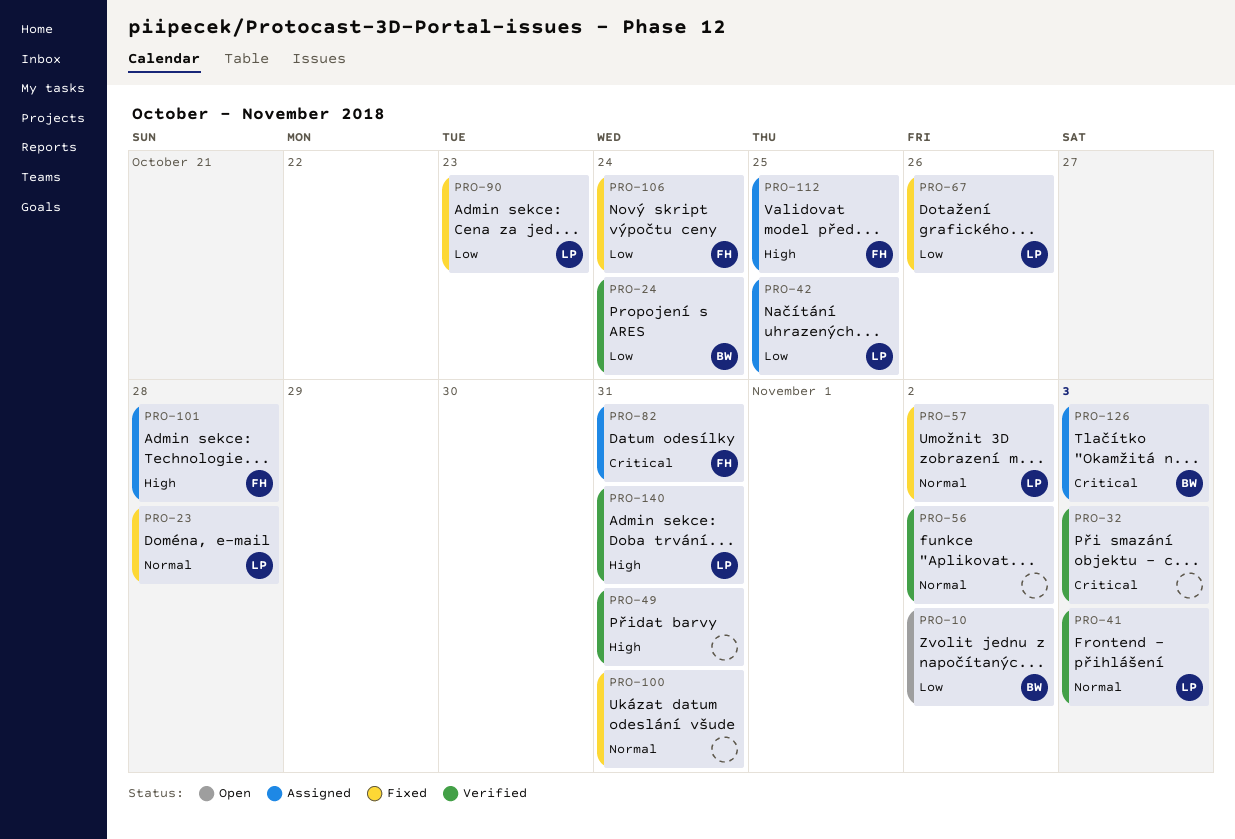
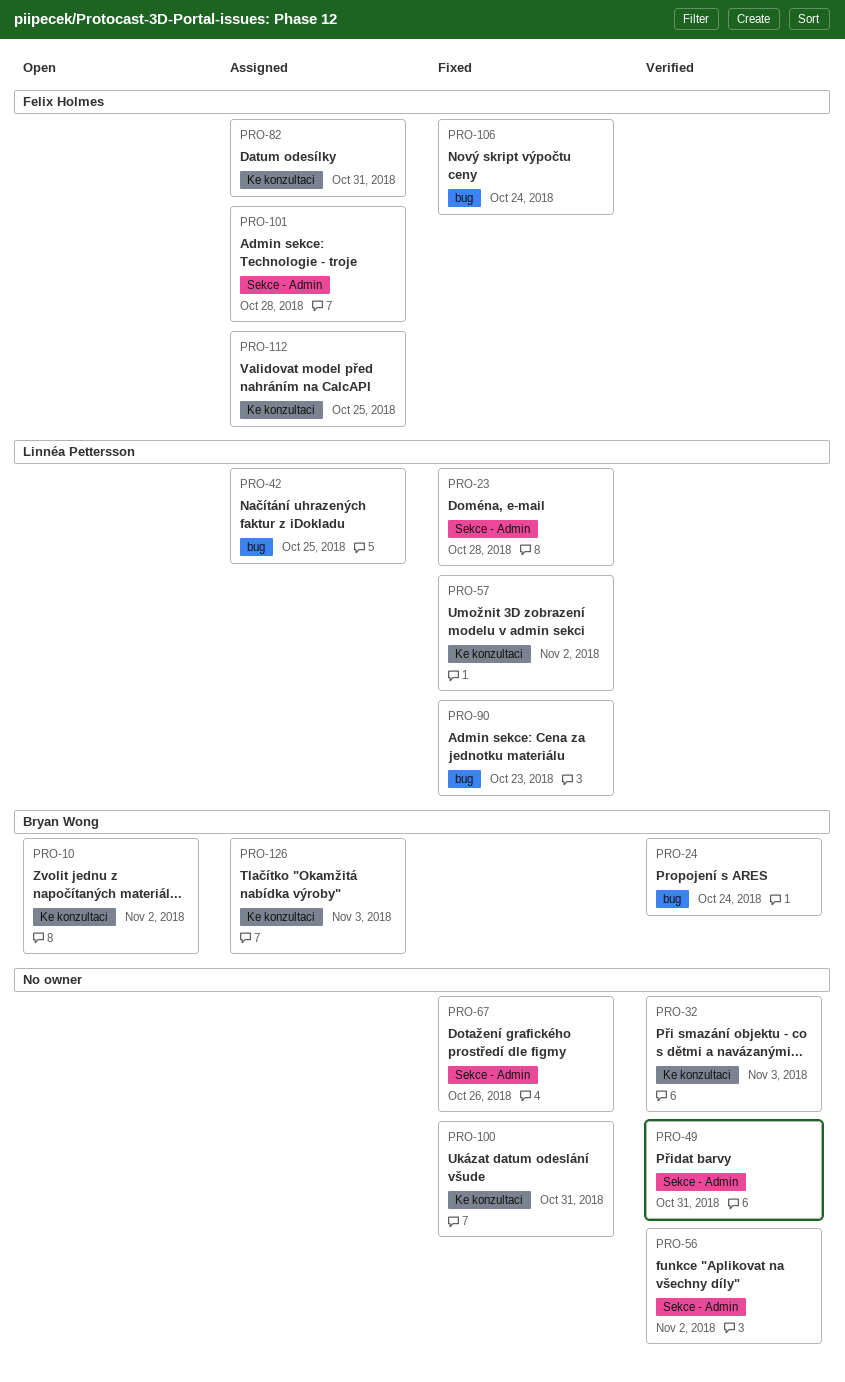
PRO-41: present -> none
PRO-67, owner: Linnéa Pettersson -> none
PRO-140: present -> none

